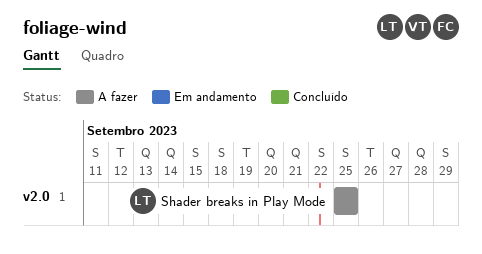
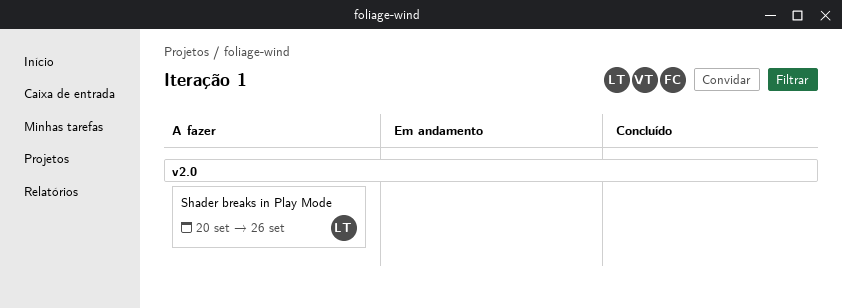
Shader breaks in Play Mode, start: Sep 25 -> Sep 20
Shader breaks in Play Mode, due: Sep 25 -> Sep 26

